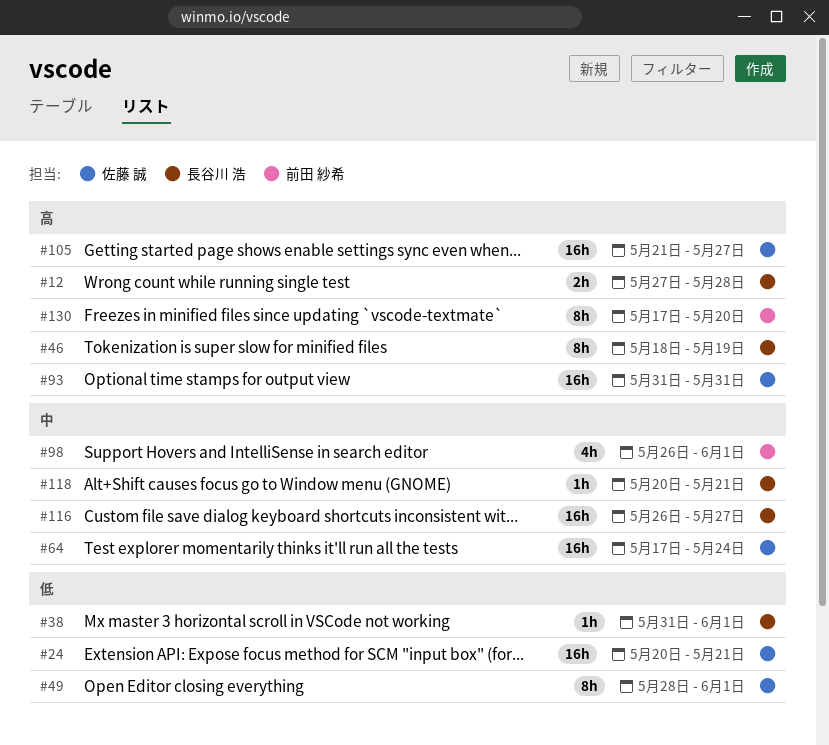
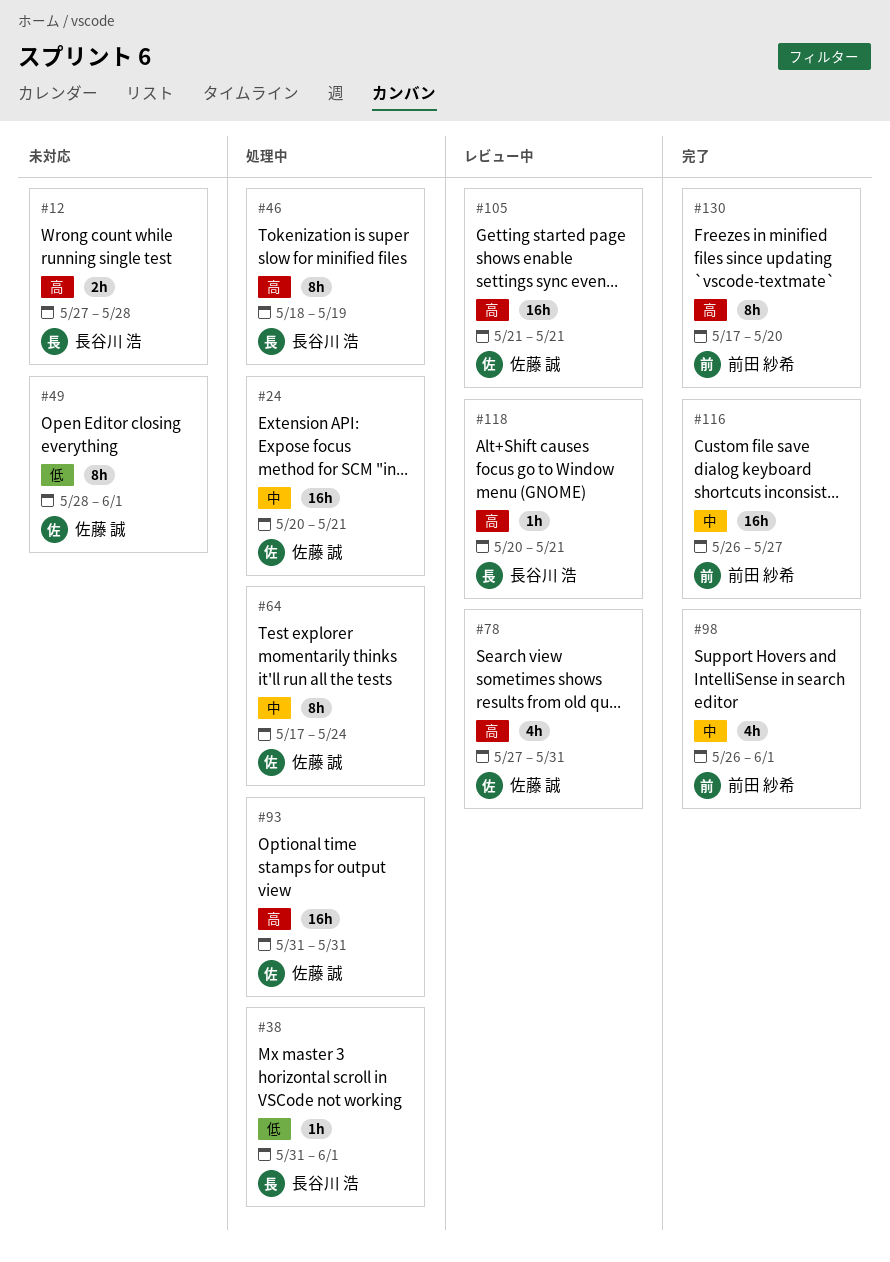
#24, priority: 低 -> 中
#64, estimate: 16h -> 8h
#78: none -> present
#105, due: May 27 -> May 21
#116, owner: 長谷川 浩 -> 前田 紗希
#118, priority: 中 -> 高

